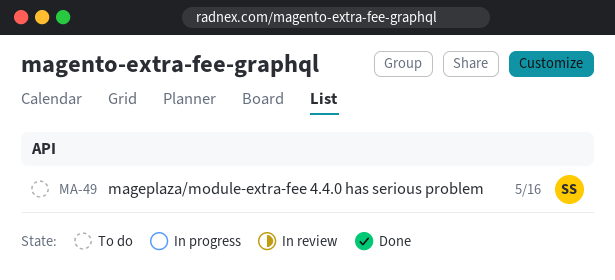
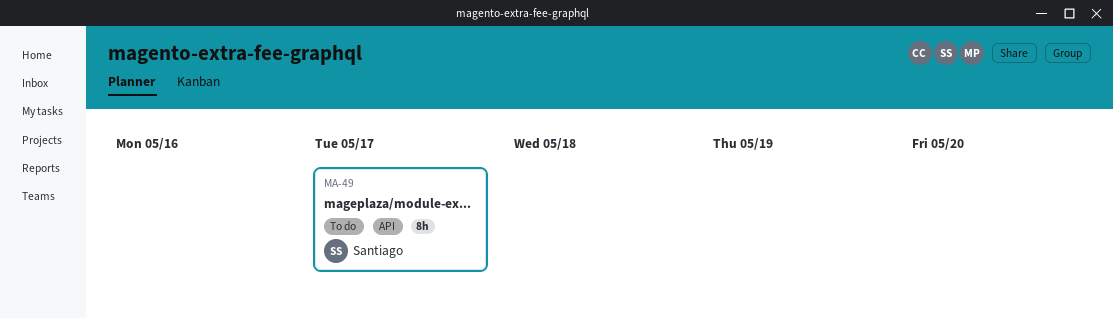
MA-49, due: May 16 -> May 17

